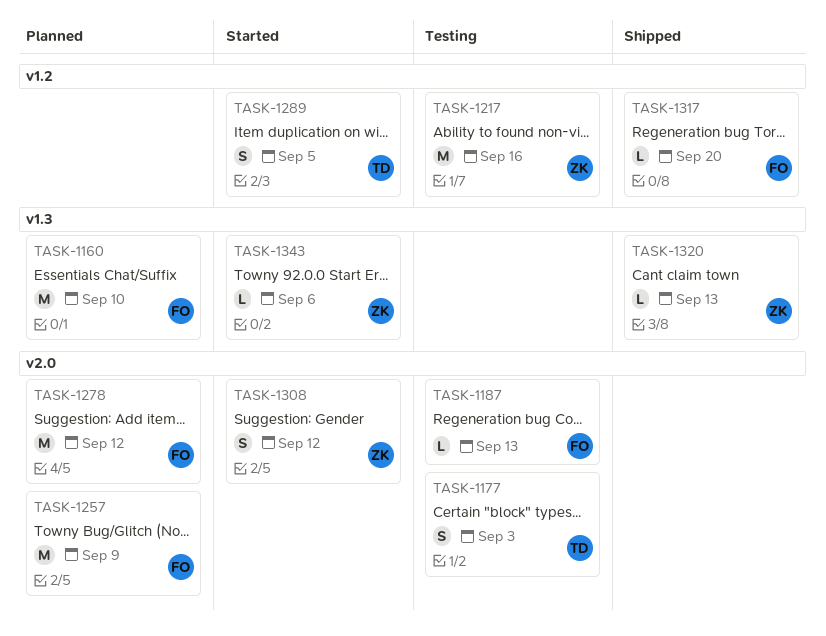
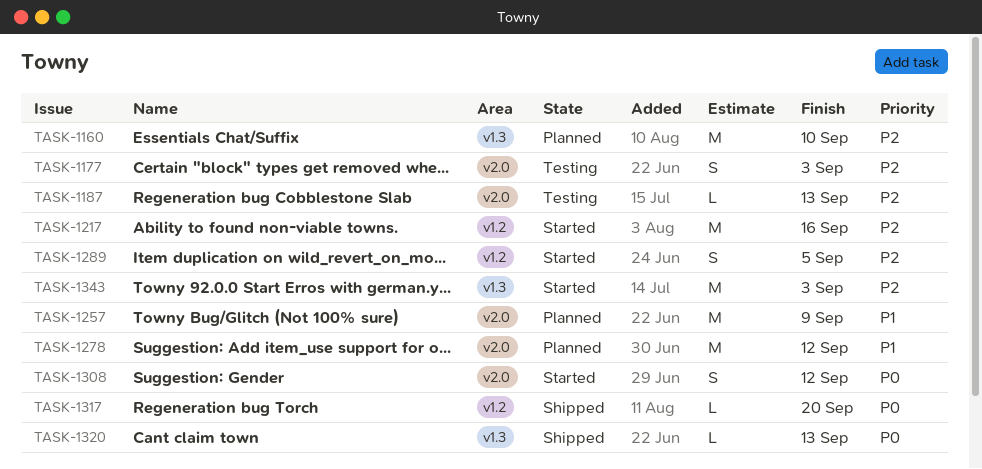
TASK-1217, status: Testing -> Started
TASK-1343, estimate: L -> M
TASK-1343, due: Sep 6 -> Sep 3

